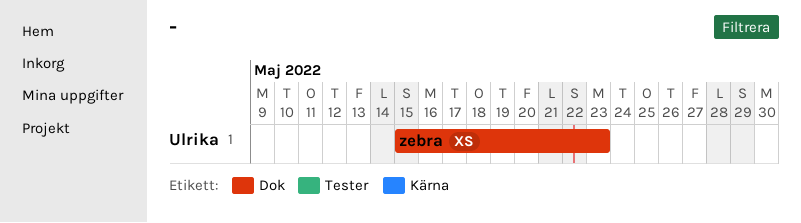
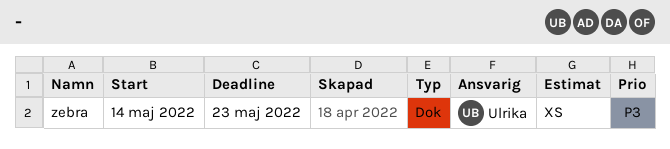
zebra, start: May 15 -> May 14

